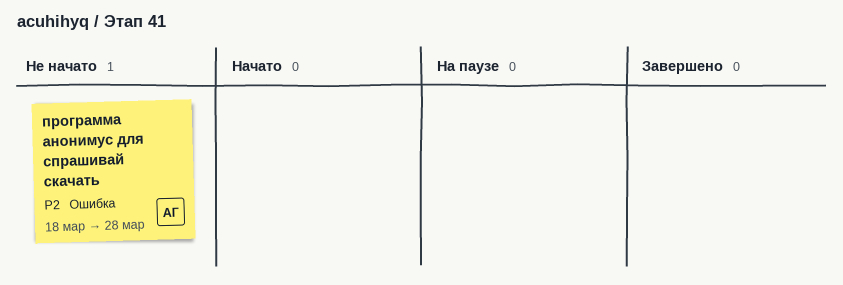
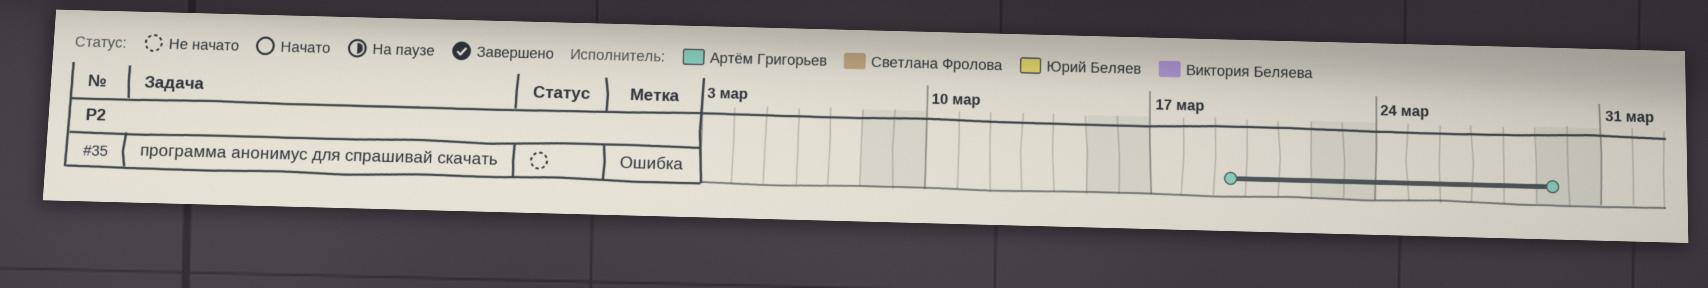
программа анонимус для спрашивай скачать, start: Mar 18 -> Mar 19
программа анонимус для спрашивай скачать, due: Mar 28 -> Mar 29

